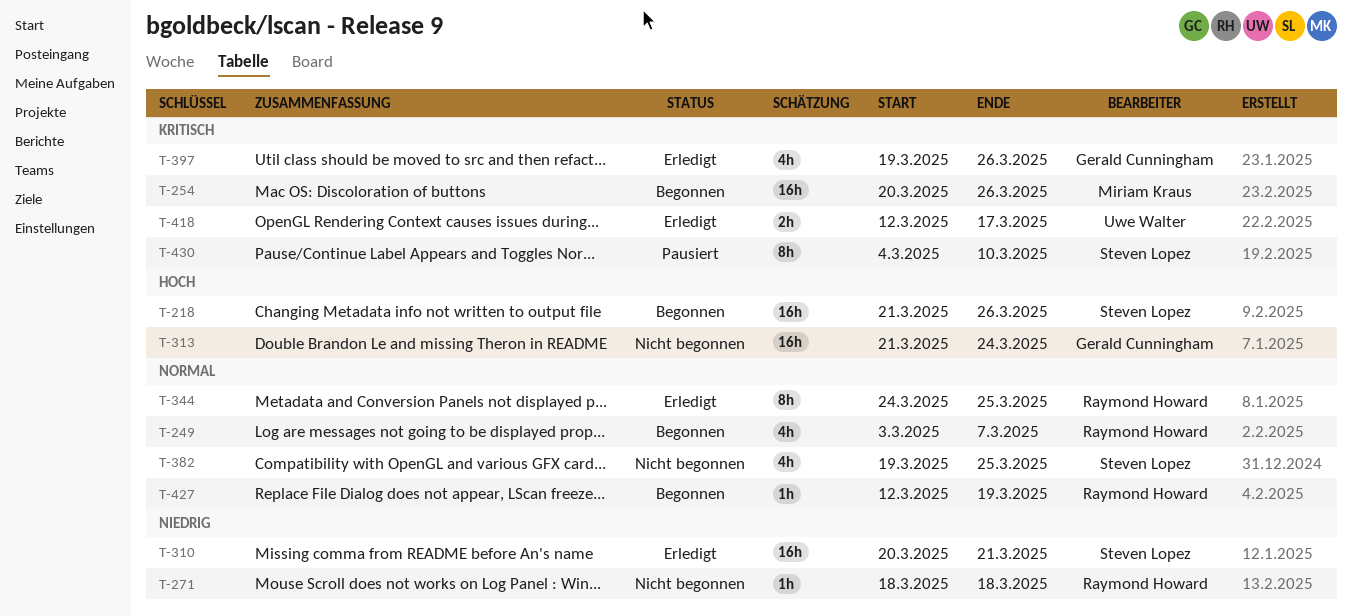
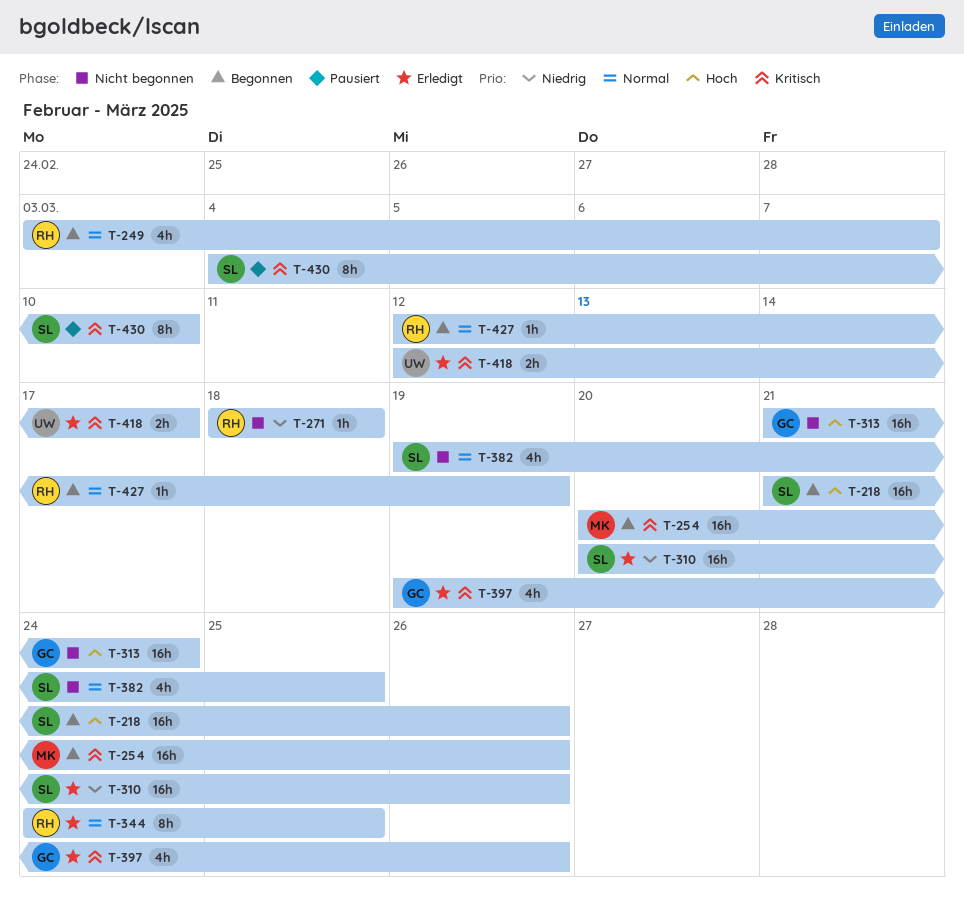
T-310, due: Mar 21 -> Mar 26

